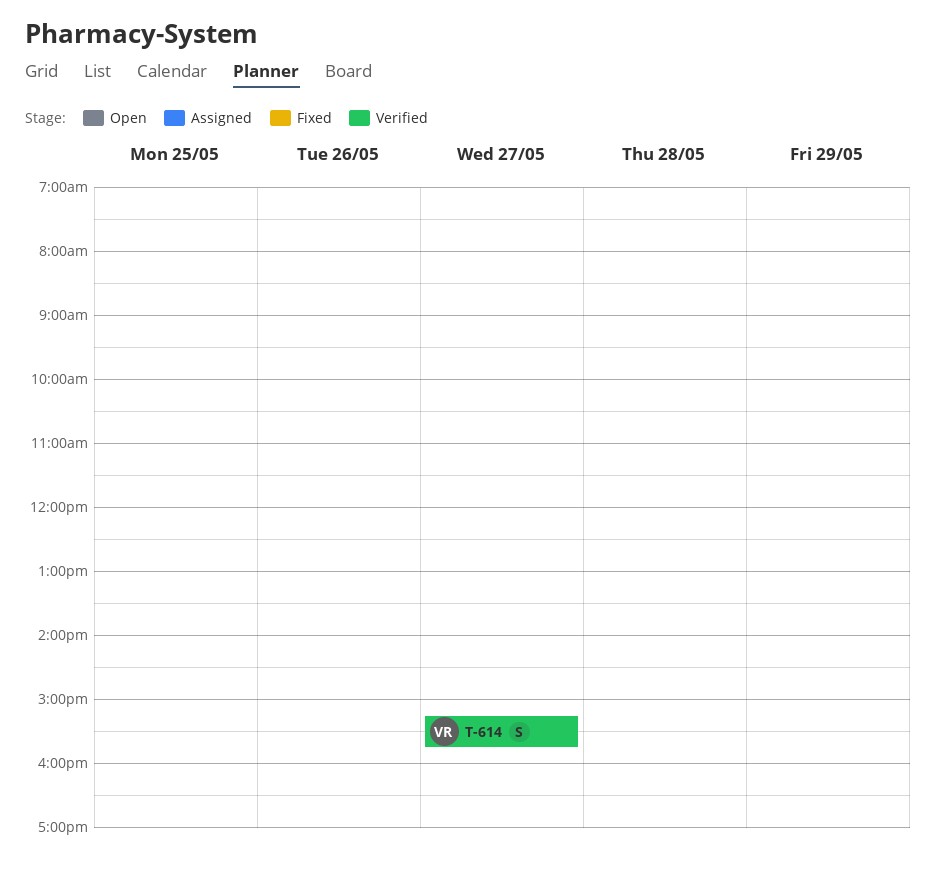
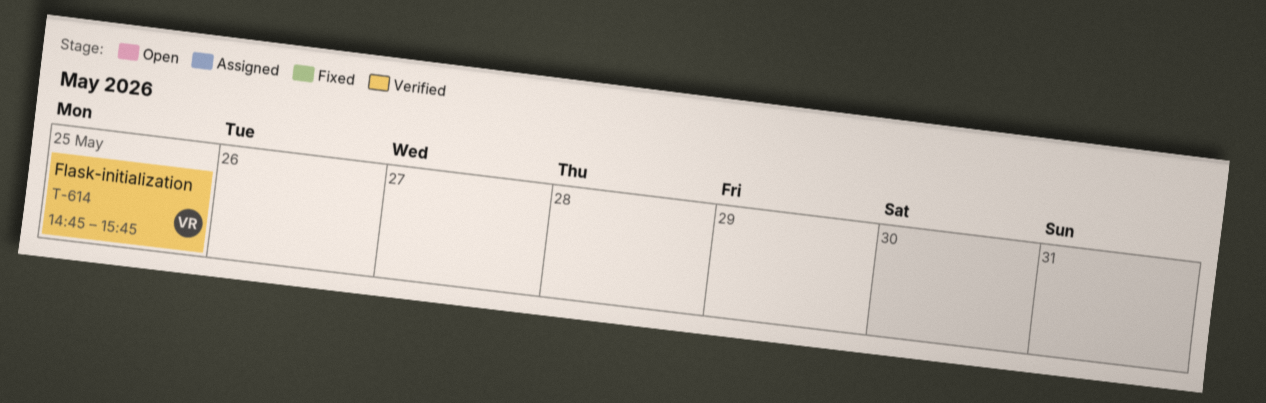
T-614, day: May 27 -> May 25
T-614, begins: 15:15 -> 14:45

